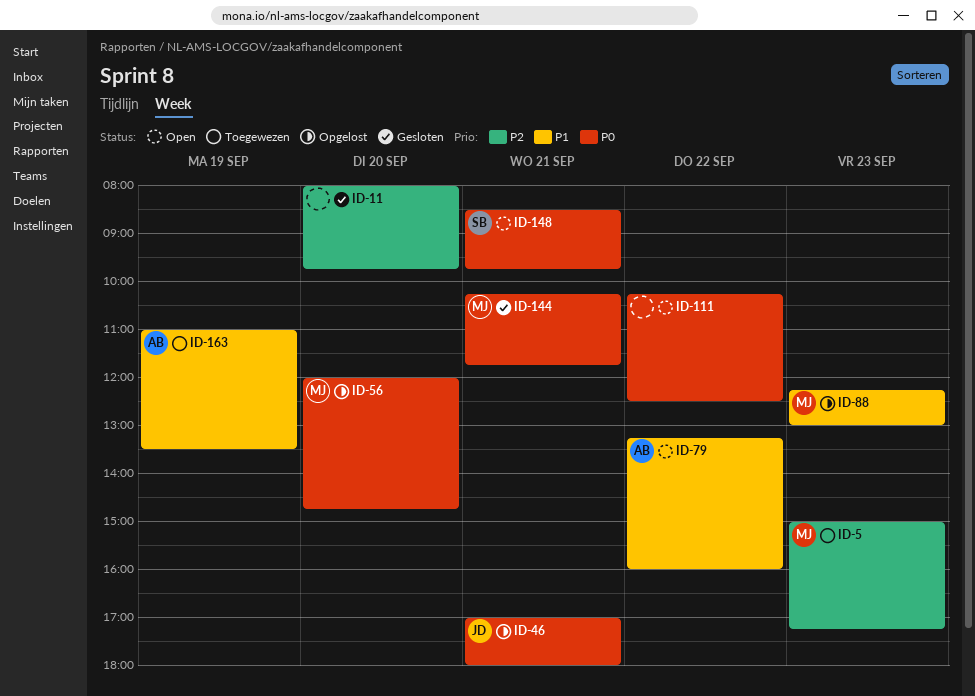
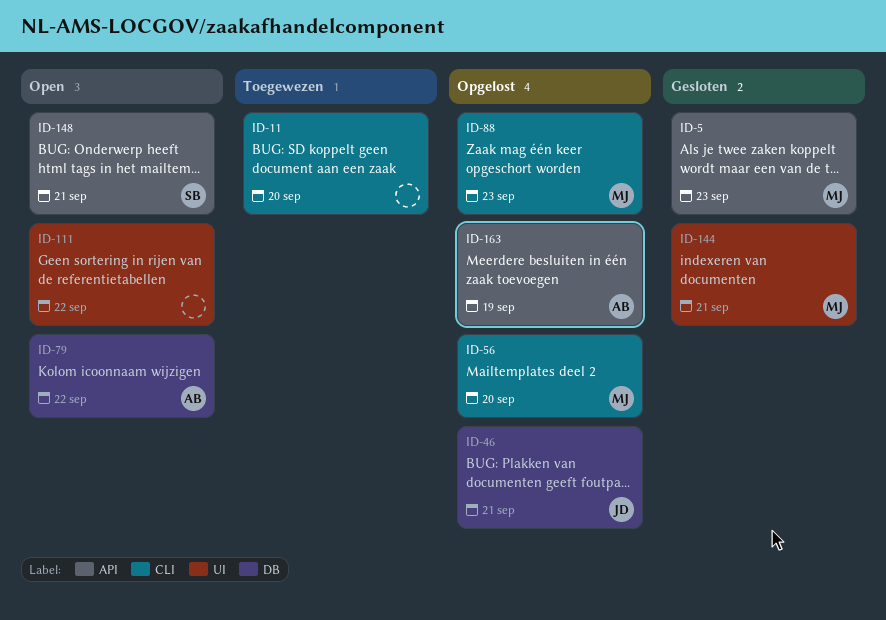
ID-5, status: Toegewezen -> Gesloten
ID-11, status: Gesloten -> Toegewezen
ID-163, status: Toegewezen -> Opgelost

